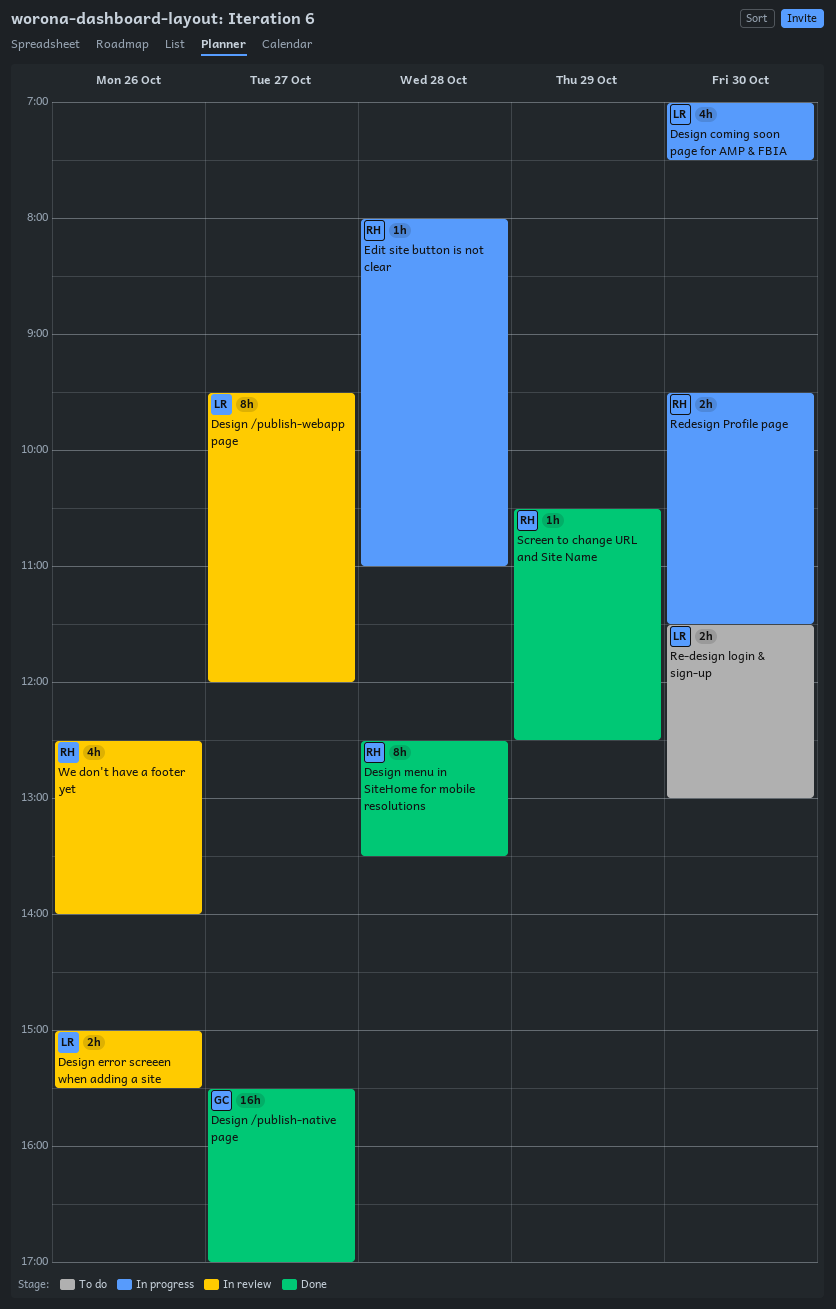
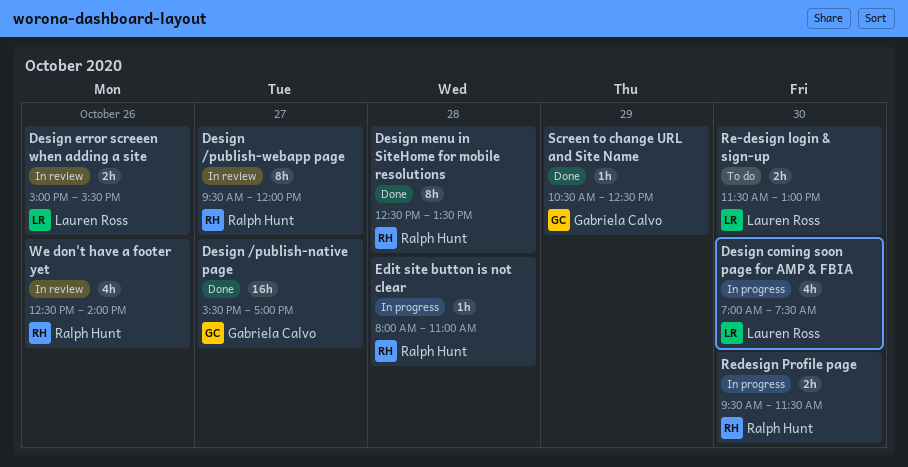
Design /publish-webapp page, owner: Lauren Ross -> Ralph Hunt
Screen to change URL and Site Name, owner: Ralph Hunt -> Gabriela Calvo

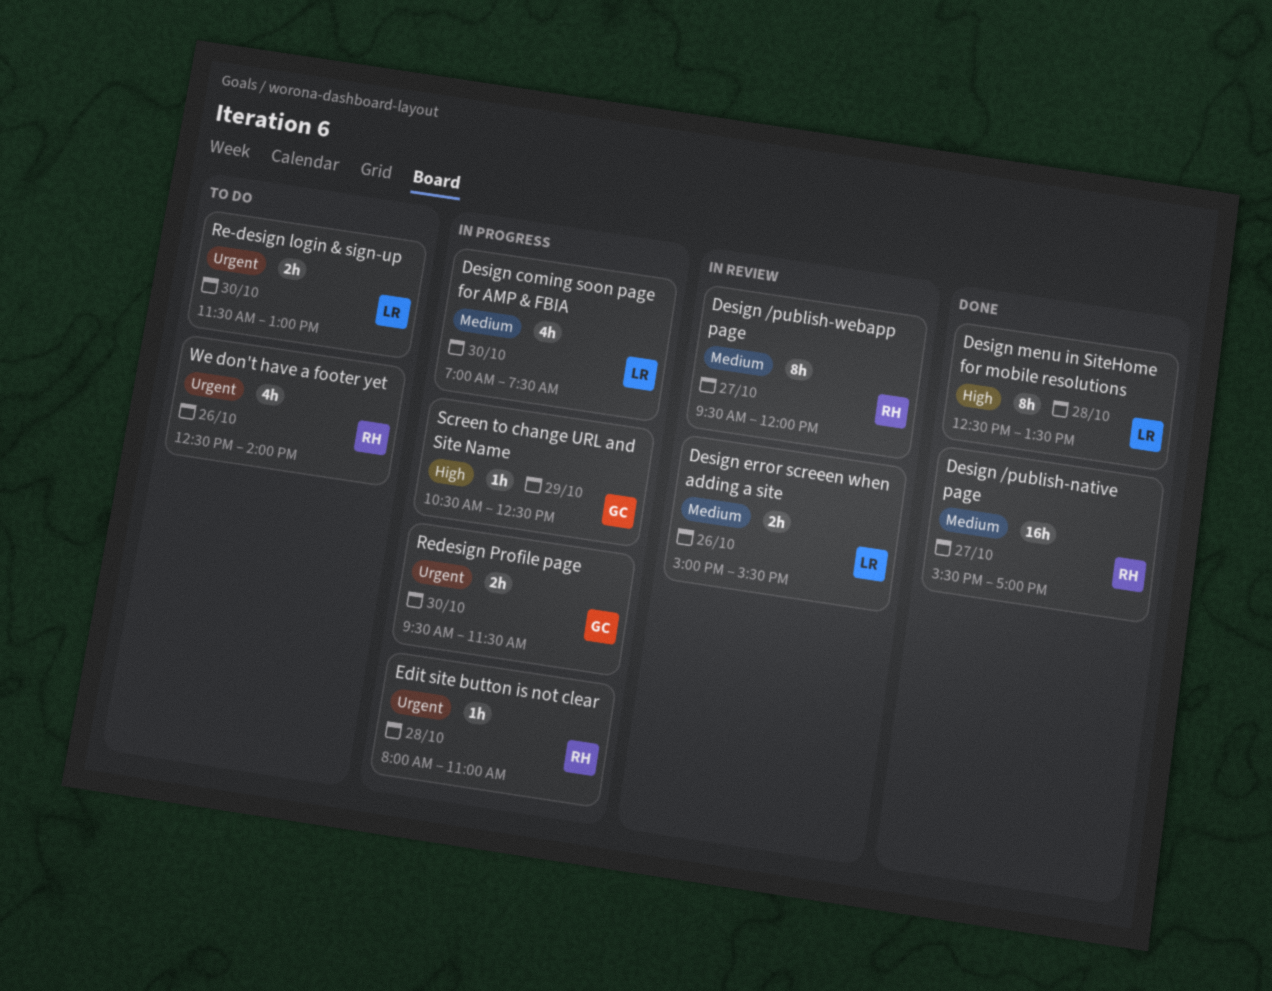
Design /publish-native page, owner: Gabriela Calvo -> Ralph Hunt
Design menu in SiteHome for mobile resolutions, owner: Ralph Hunt -> Lauren Ross
Redesign Profile page, owner: Ralph Hunt -> Gabriela Calvo
Screen to change URL and Site Name, status: Done -> In progress
We don't have a footer yet, status: In review -> To do

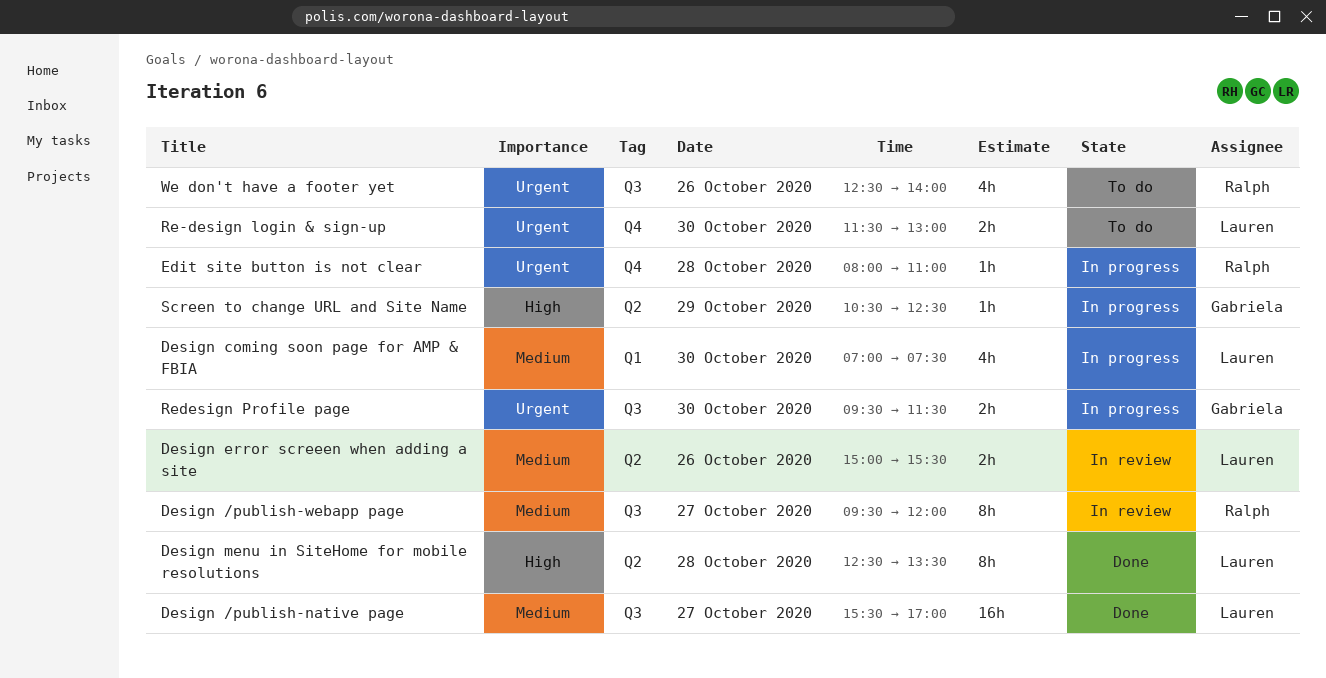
Design /publish-native page, owner: Ralph -> Lauren

